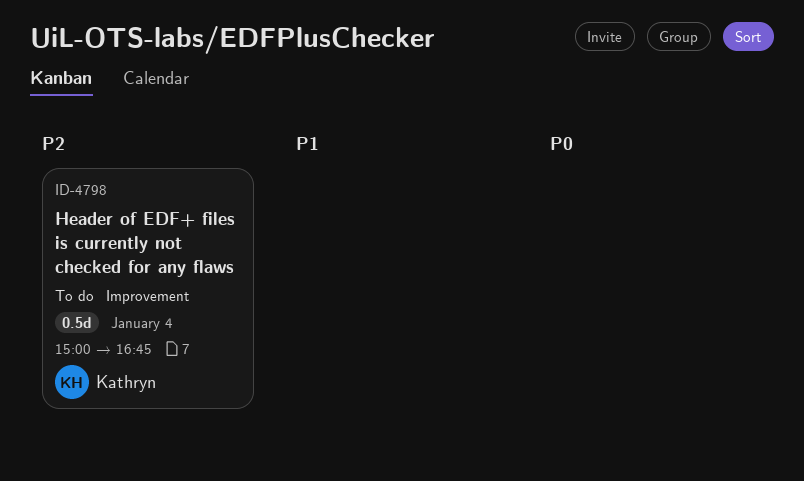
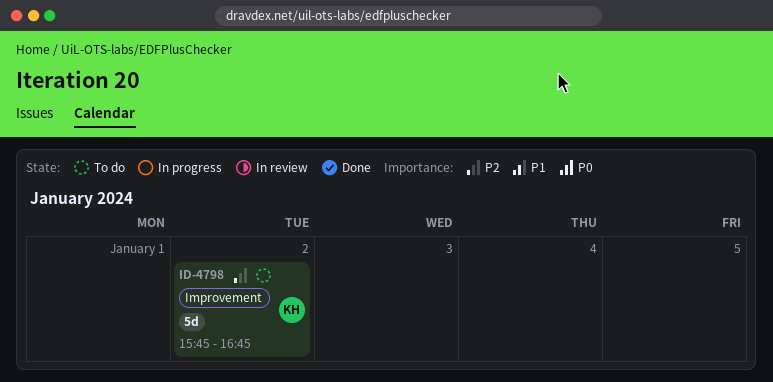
ID-4798, estimate: 0.5d -> 5d
ID-4798, day: Jan 4 -> Jan 2
ID-4798, begins: 15:00 -> 15:45

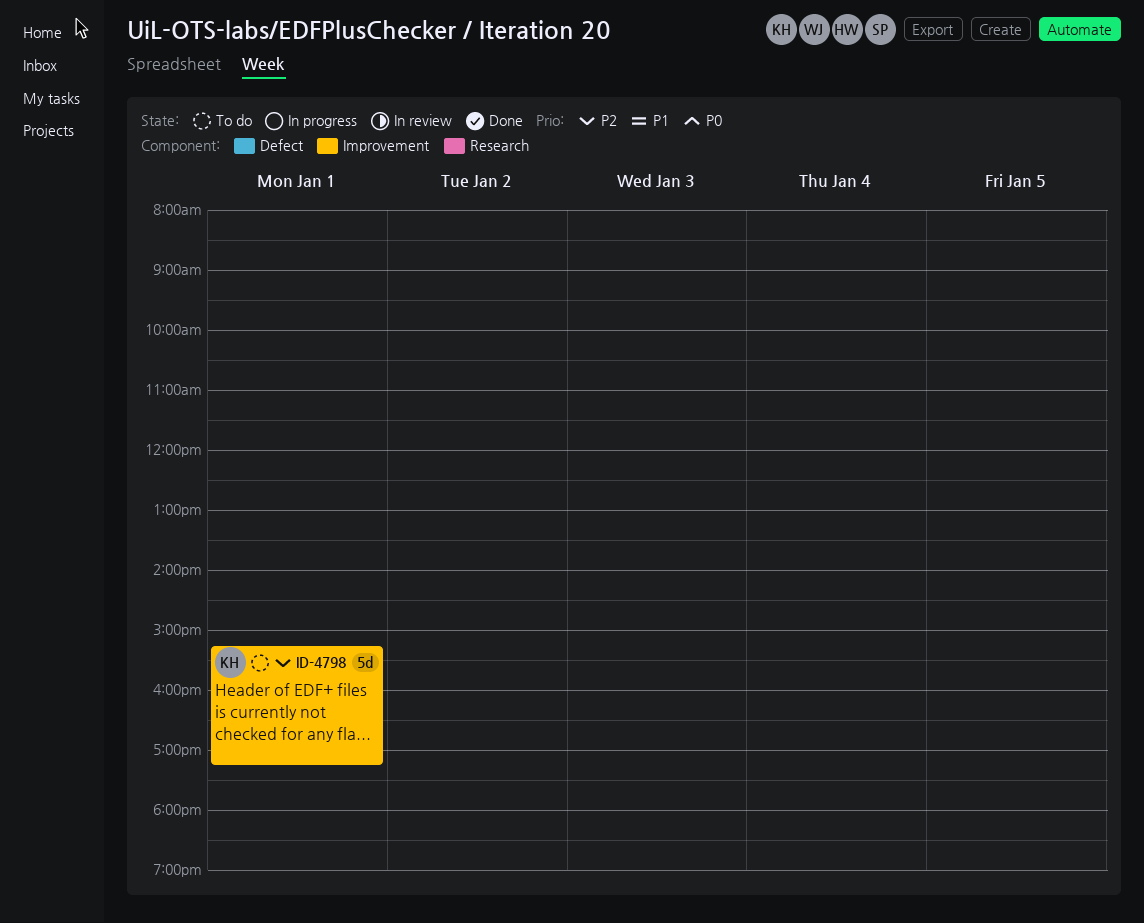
ID-4798, day: Jan 2 -> Jan 1
ID-4798, begins: 15:45 -> 15:15
ID-4798, ends: 16:45 -> 17:15

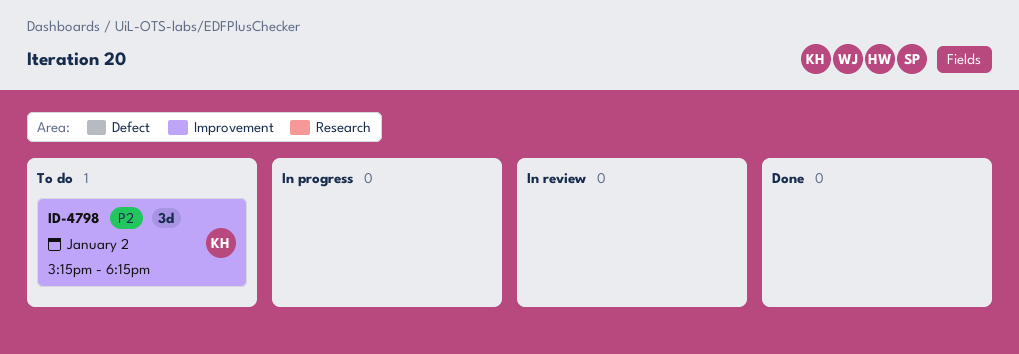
ID-4798, estimate: 5d -> 3d
ID-4798, day: Jan 1 -> Jan 2
ID-4798, ends: 17:15 -> 18:15

